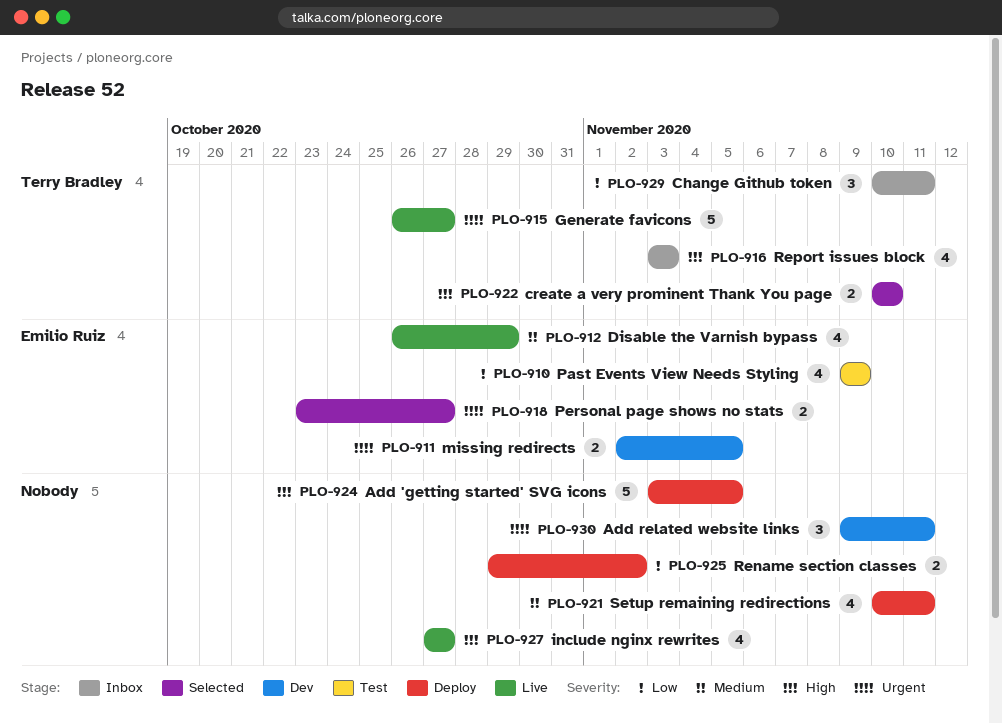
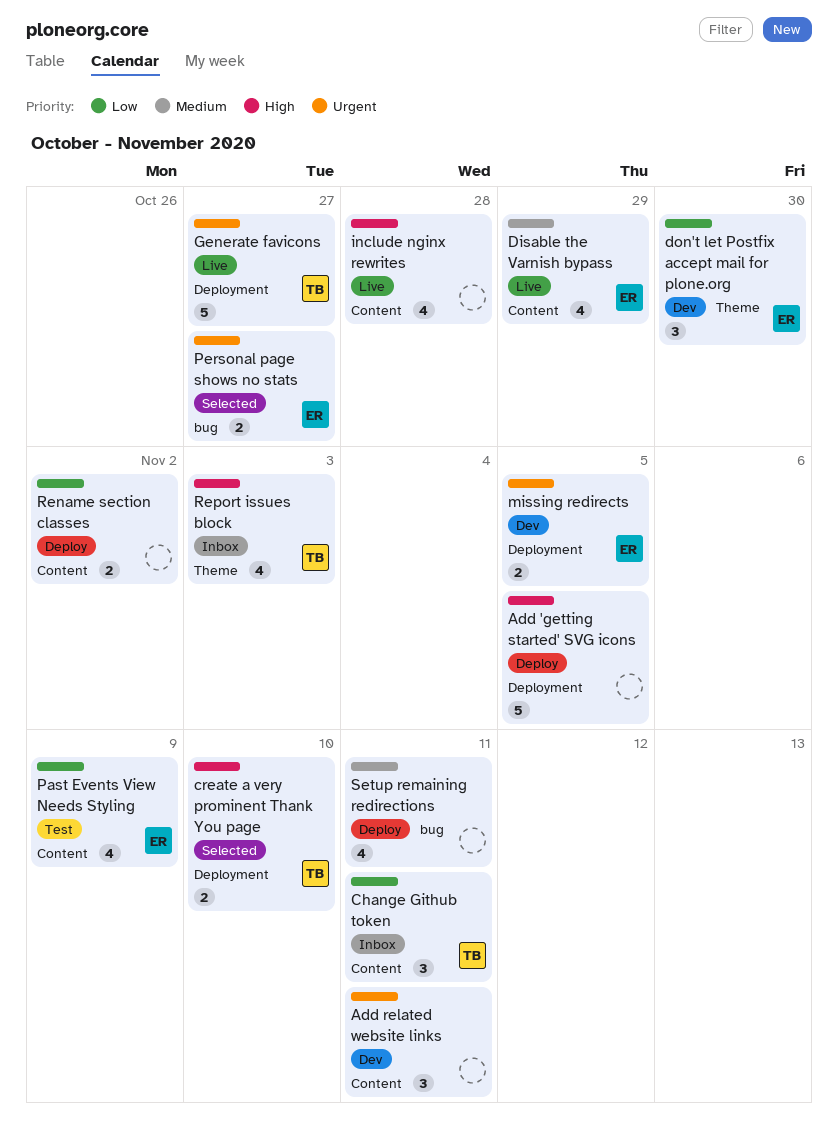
don't let Postfix accept mail for plone.org: none -> present
include nginx rewrites, due: Oct 27 -> Oct 28

